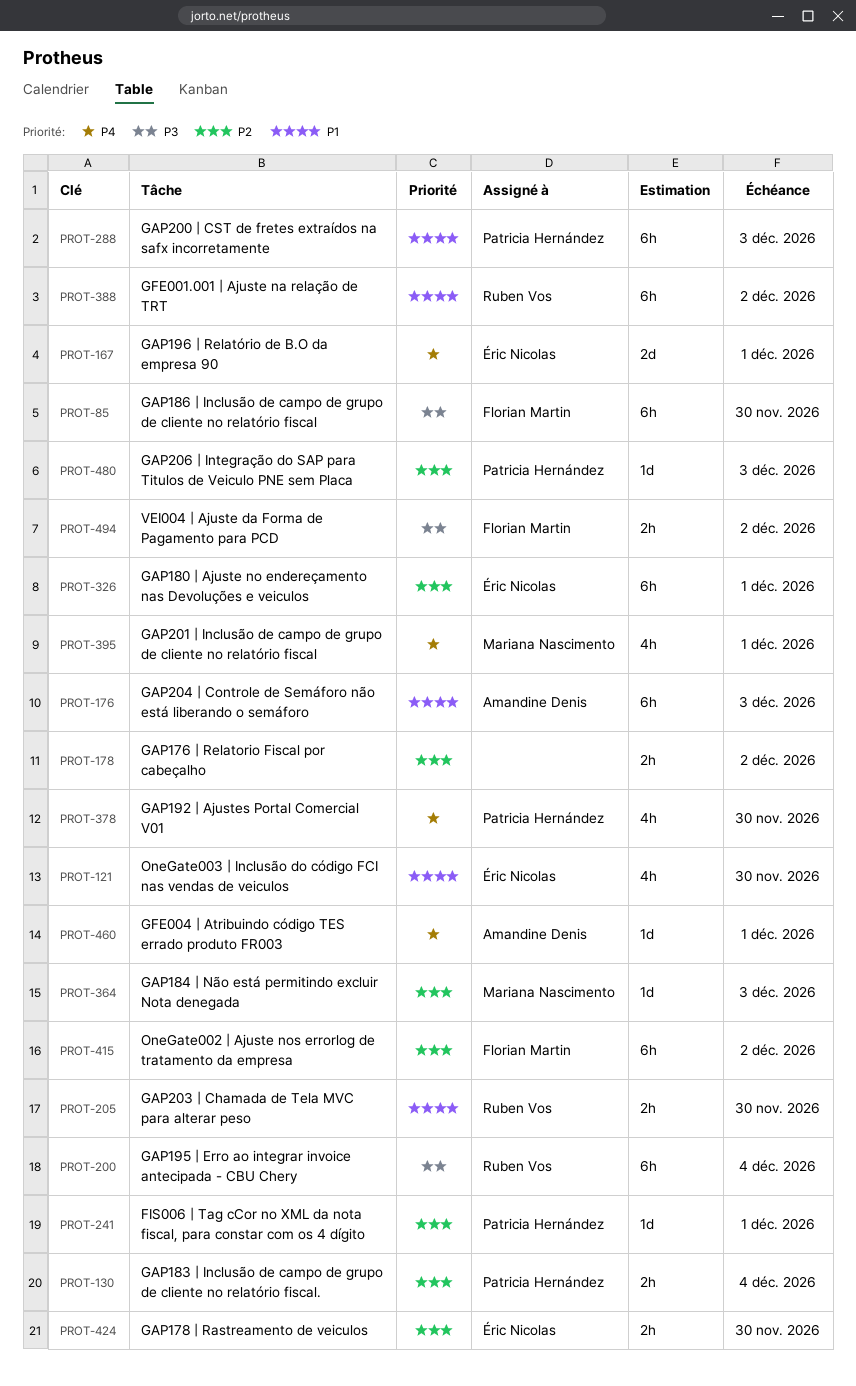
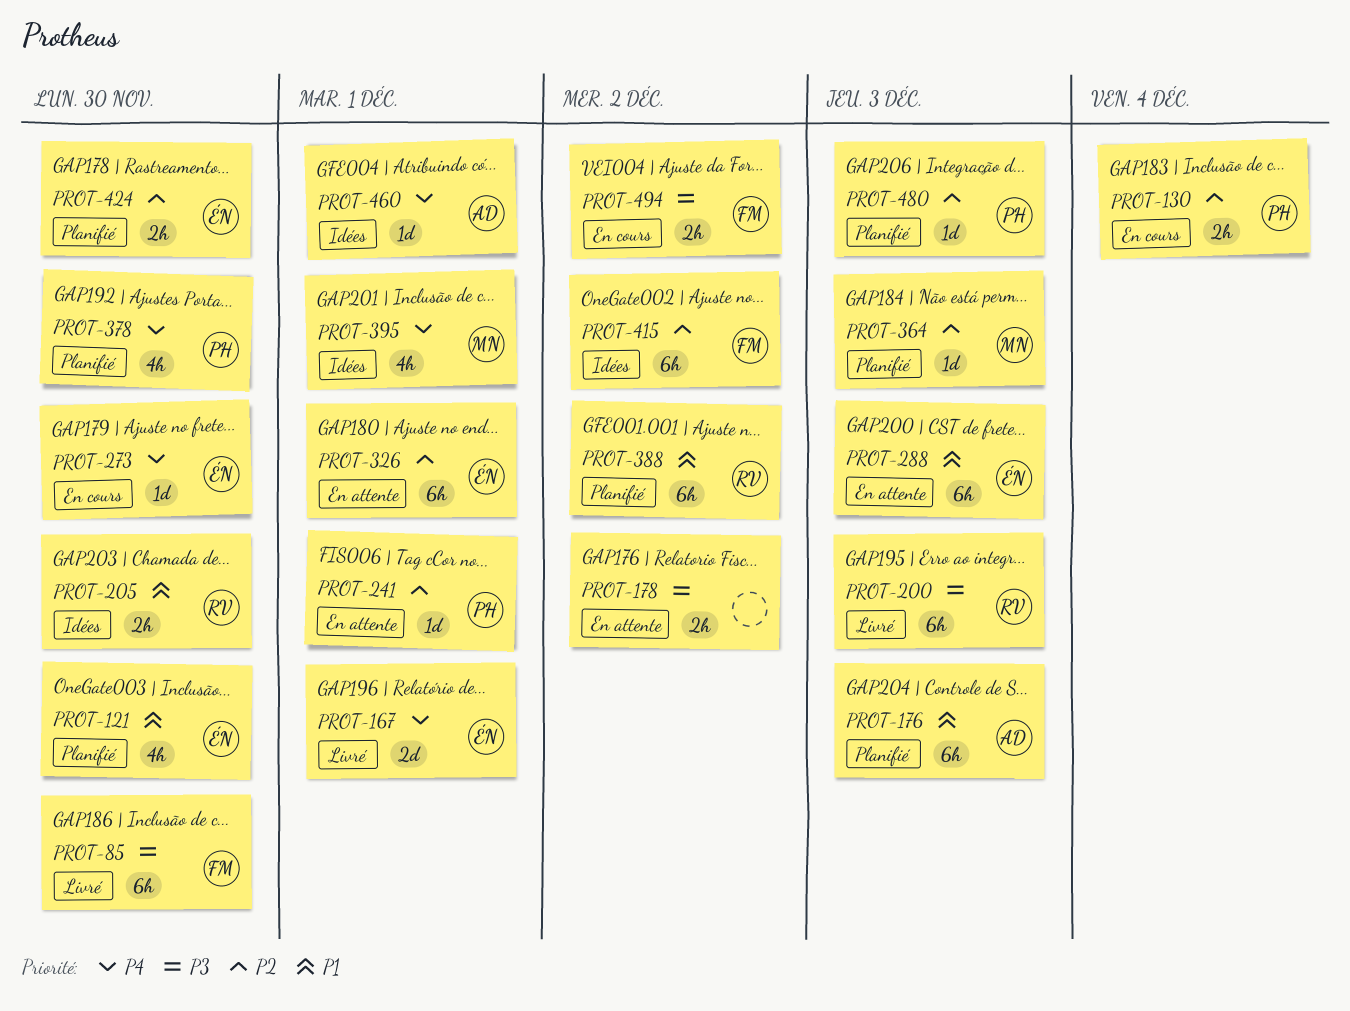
PROT-178, priority: P2 -> P3
PROT-200, due: Dec 4 -> Dec 3
PROT-273: none -> present
PROT-288, owner: Patricia Hernández -> Éric Nicolas

